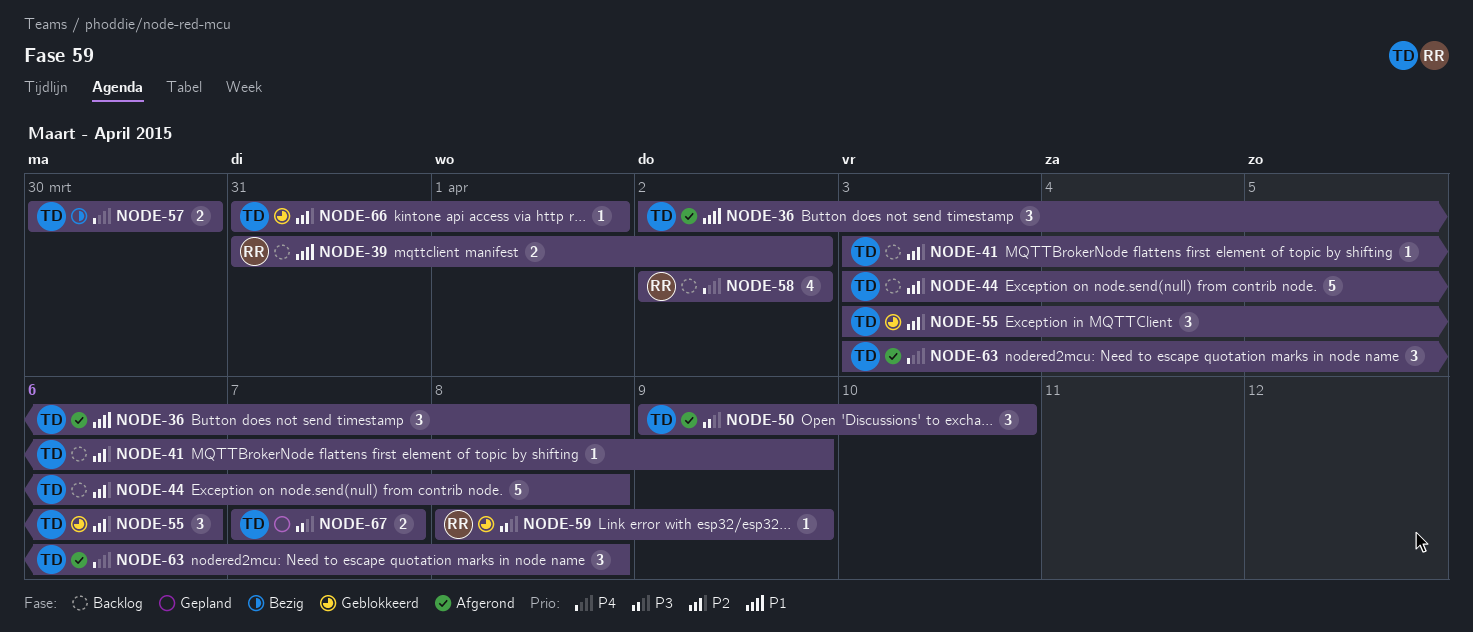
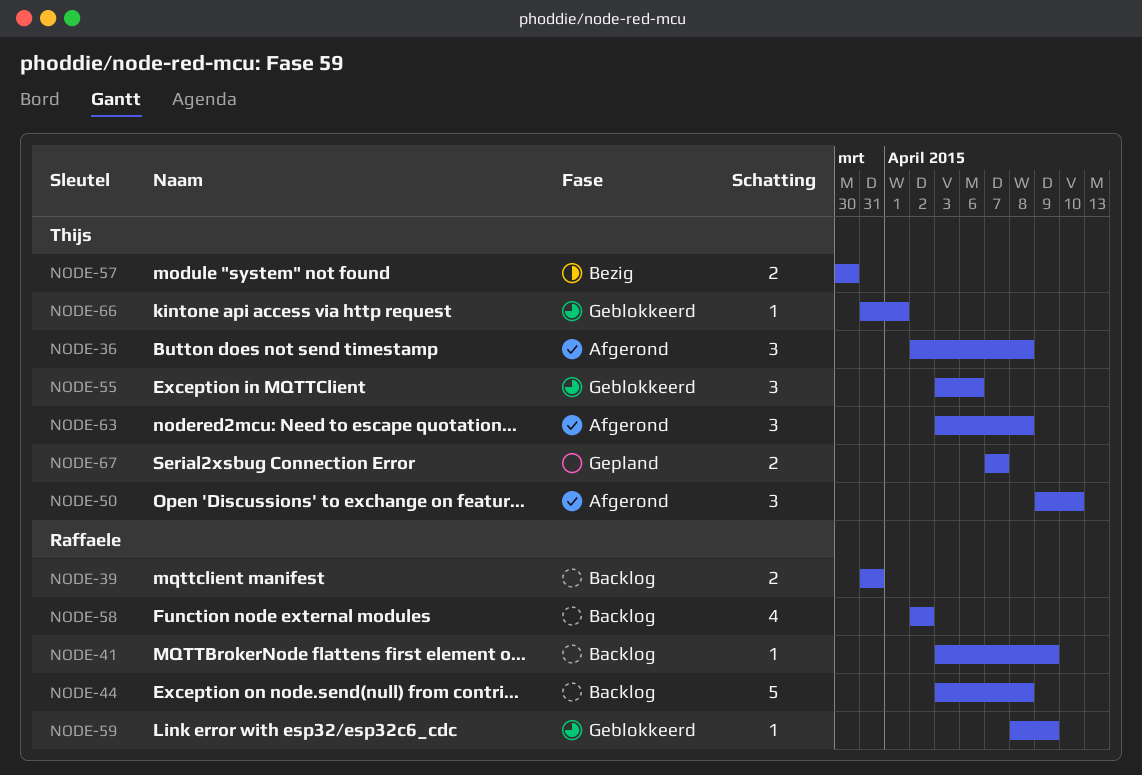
NODE-39, due: Apr 2 -> Mar 31
NODE-41, owner: Thijs -> Raffaele
NODE-44, owner: Thijs -> Raffaele

